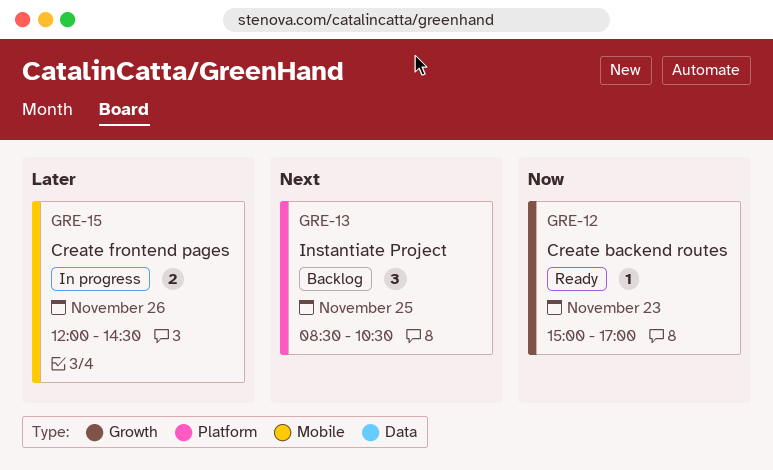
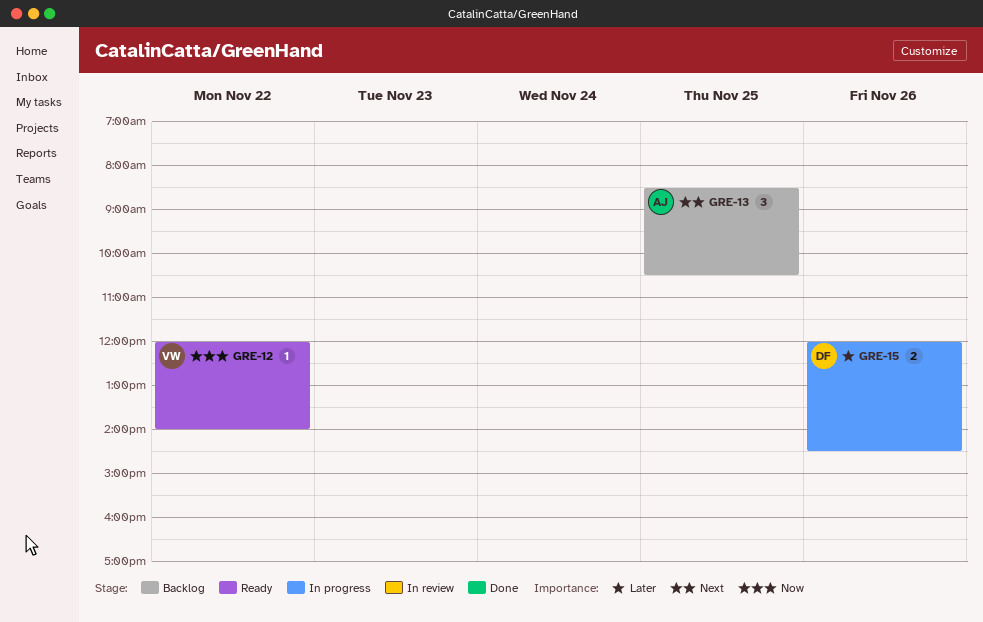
GRE-12, day: Nov 23 -> Nov 22
GRE-12, begins: 15:00 -> 12:00
GRE-12, ends: 17:00 -> 14:00

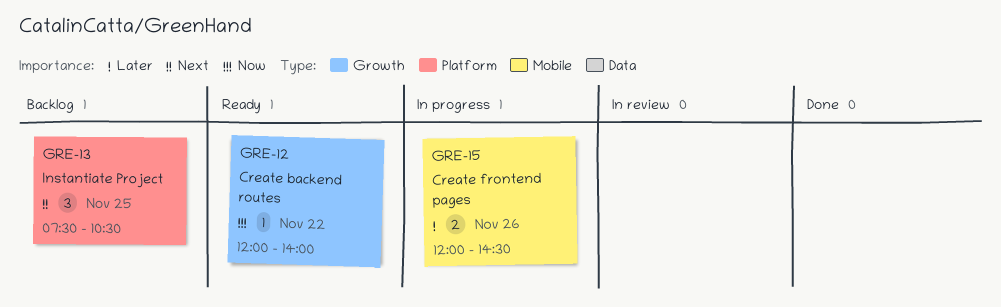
GRE-13, begins: 08:30 -> 07:30

